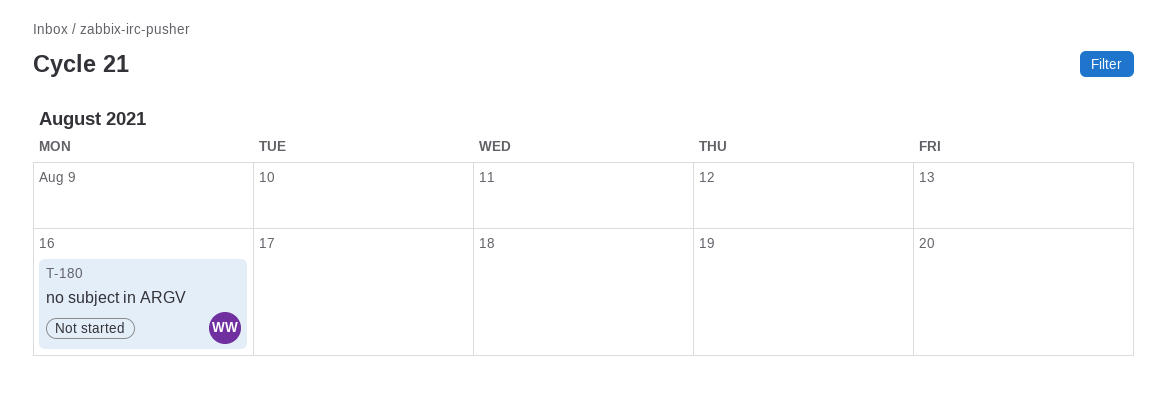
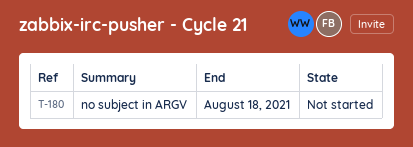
T-180, due: Aug 16 -> Aug 18

